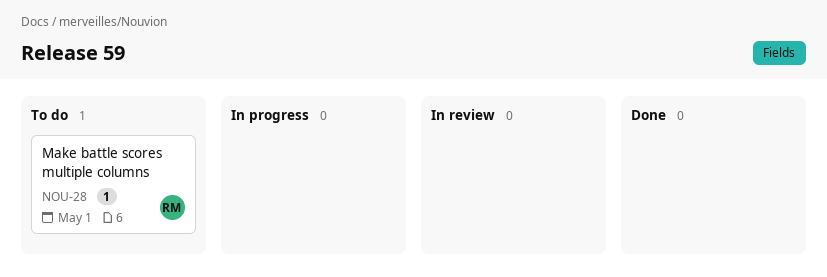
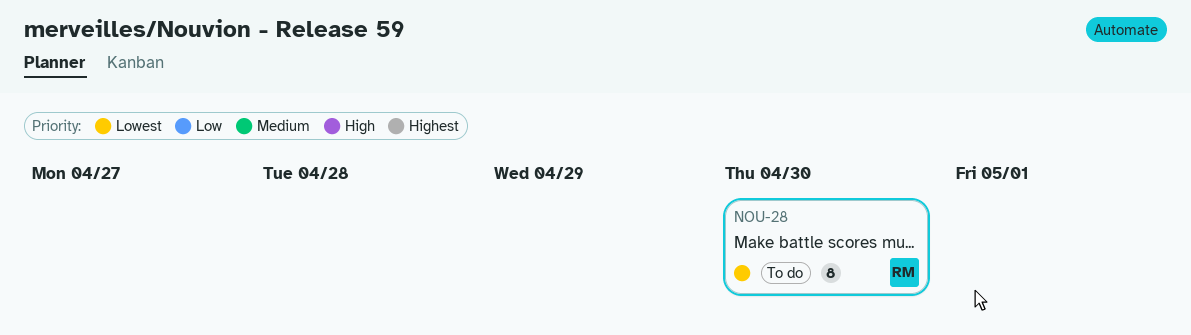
NOU-28, estimate: 1 -> 8
NOU-28, due: May 1 -> Apr 30

